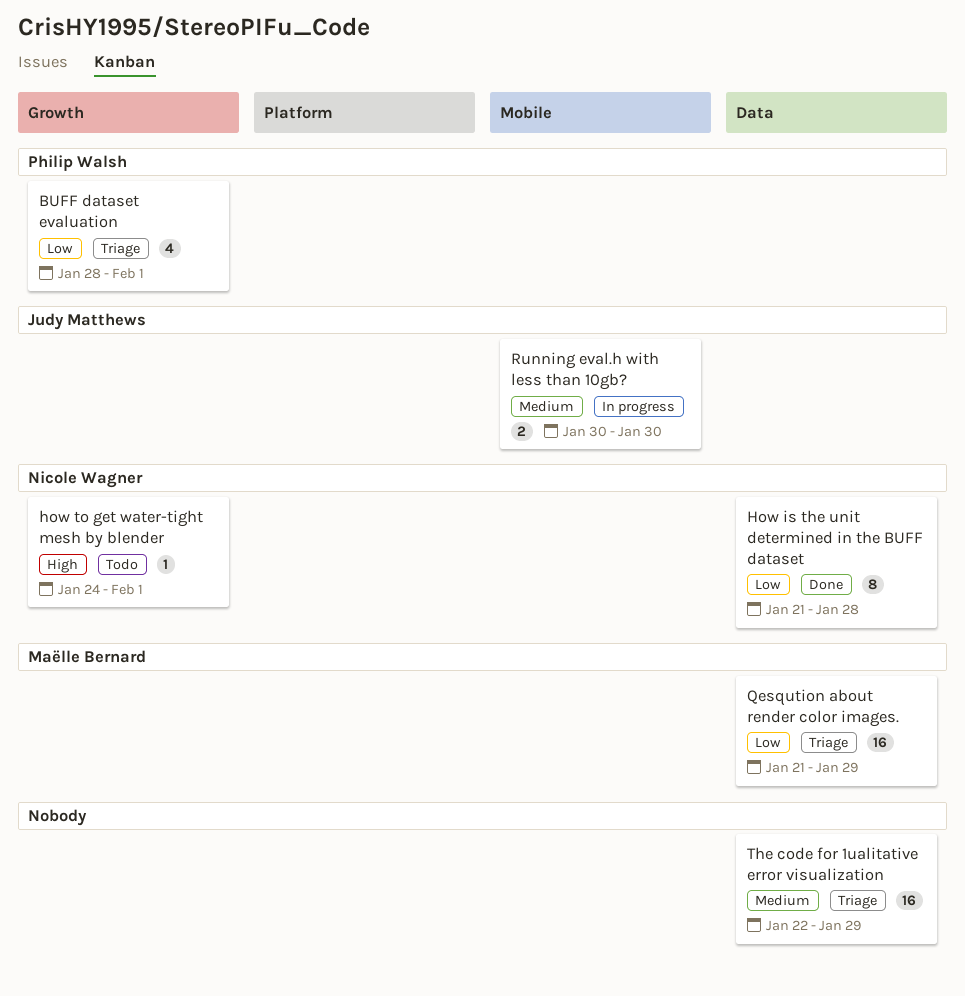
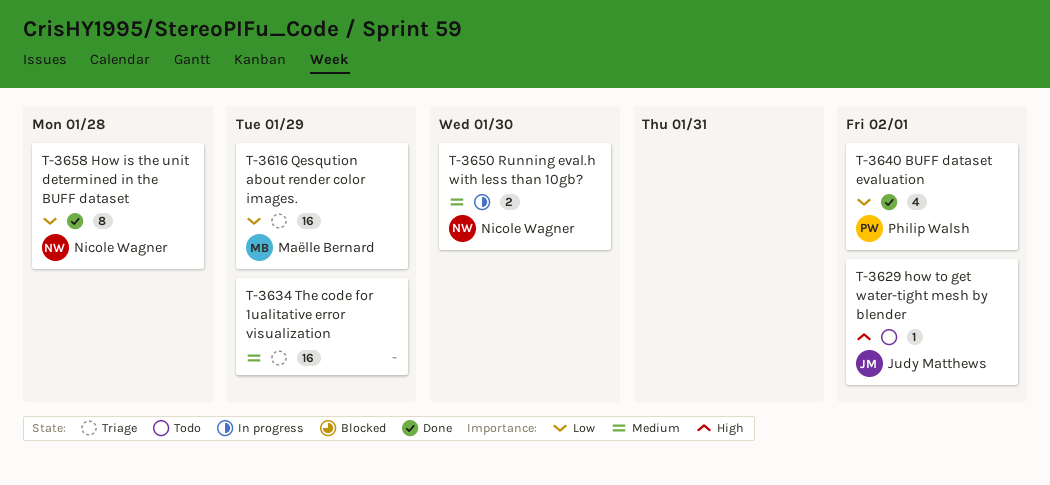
BUFF dataset evaluation, status: Triage -> Done
how to get water-tight mesh by blender, owner: Nicole Wagner -> Judy Matthews
Running eval.h with less than 10gb?, owner: Judy Matthews -> Nicole Wagner

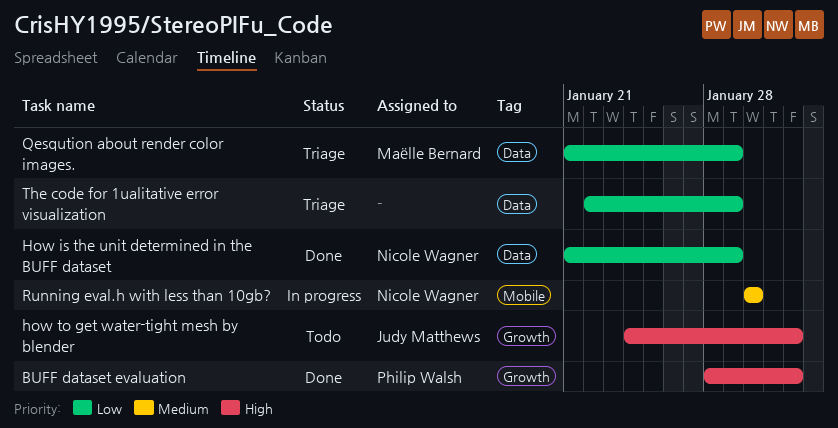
BUFF dataset evaluation, priority: Low -> High
How is the unit determined in the BUFF dataset, due: Jan 28 -> Jan 29
The code for 1ualitative error visualization, priority: Medium -> Low

